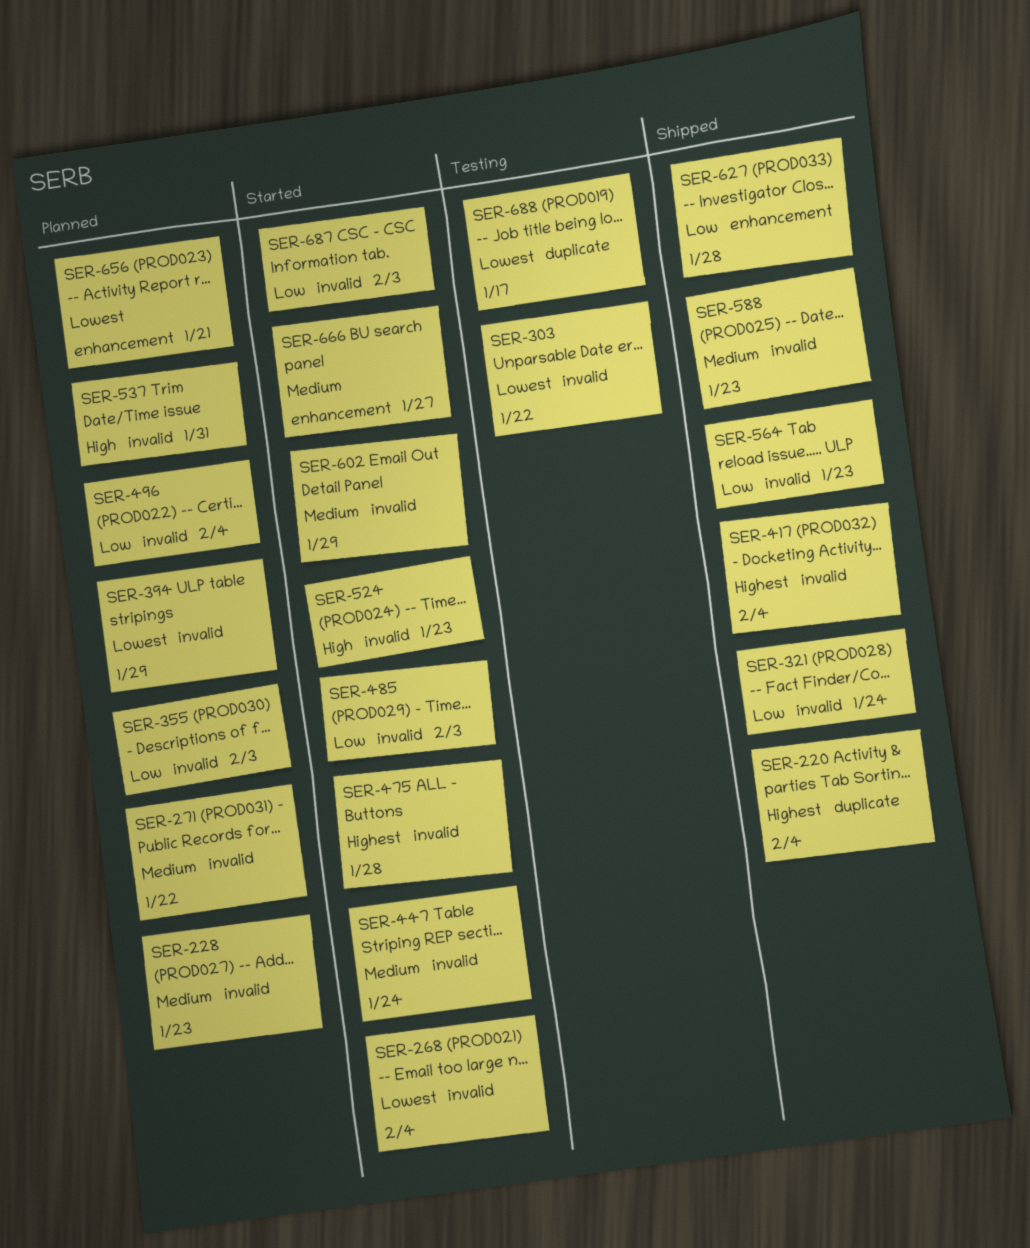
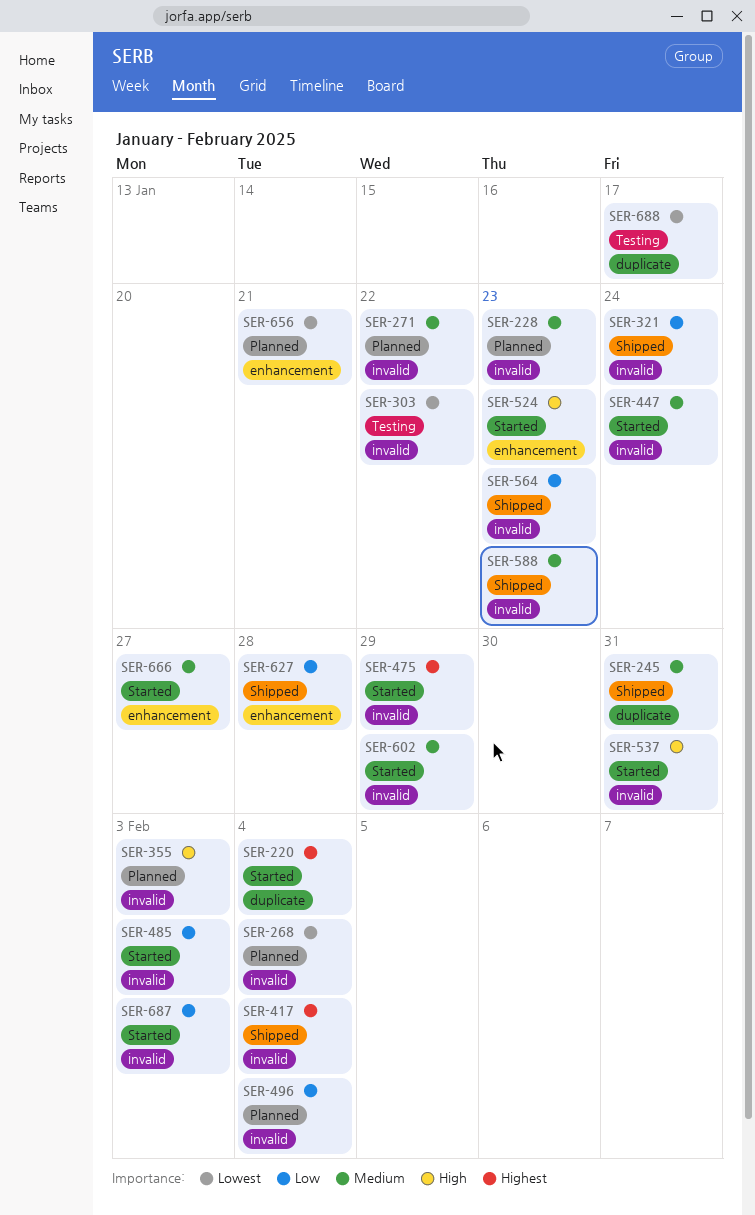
SER-220, status: Shipped -> Started
SER-245: none -> present
SER-268, status: Started -> Planned
SER-355, priority: Low -> High
SER-394: present -> none
SER-475, due: Jan 28 -> Jan 29
SER-524, label: invalid -> enhancement
SER-537, status: Planned -> Started

